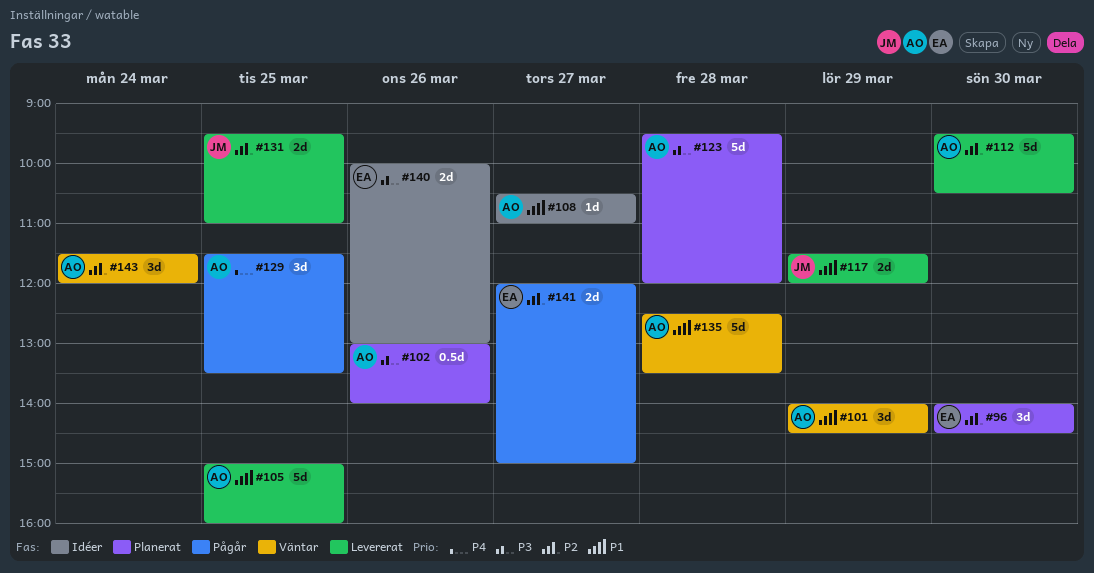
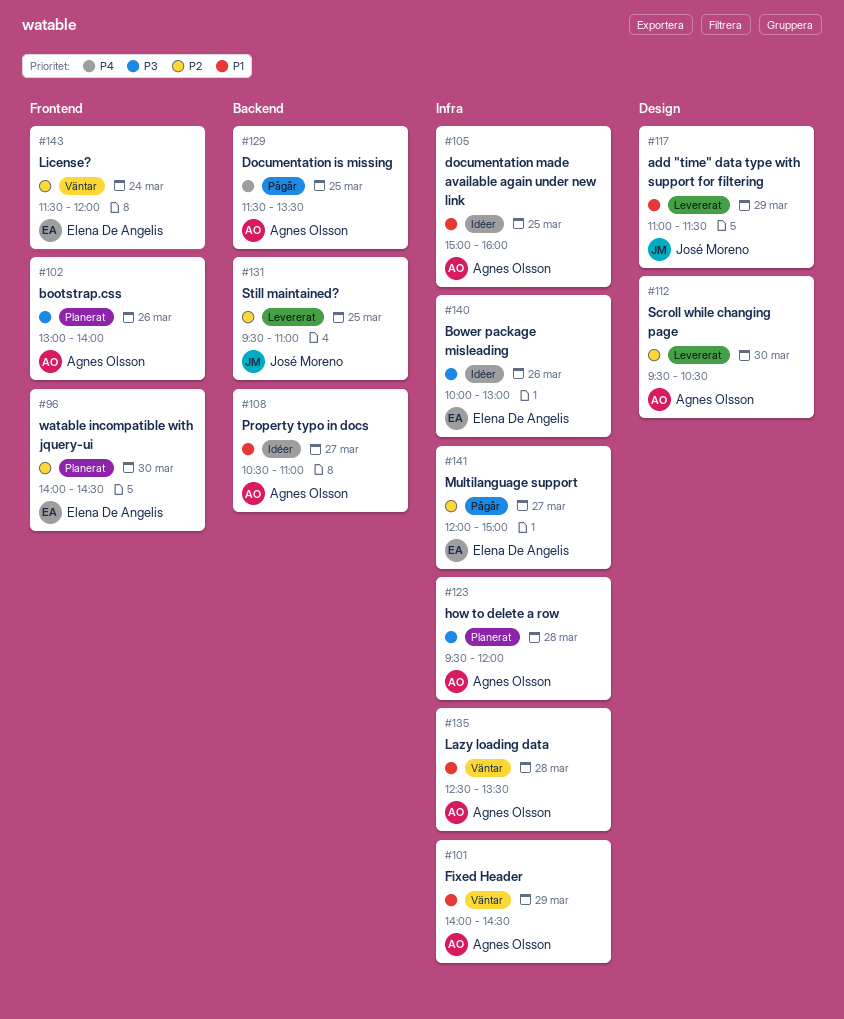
#105, status: Levererat -> Idéer
#117, begins: 11:30 -> 11:00
#117, ends: 12:00 -> 11:30
#143, owner: Agnes Olsson -> Elena De Angelis

